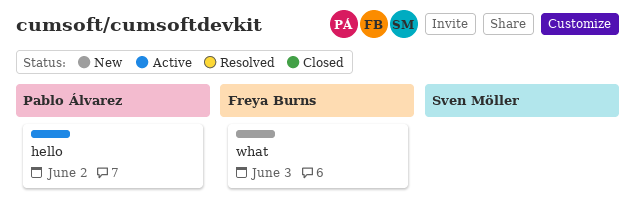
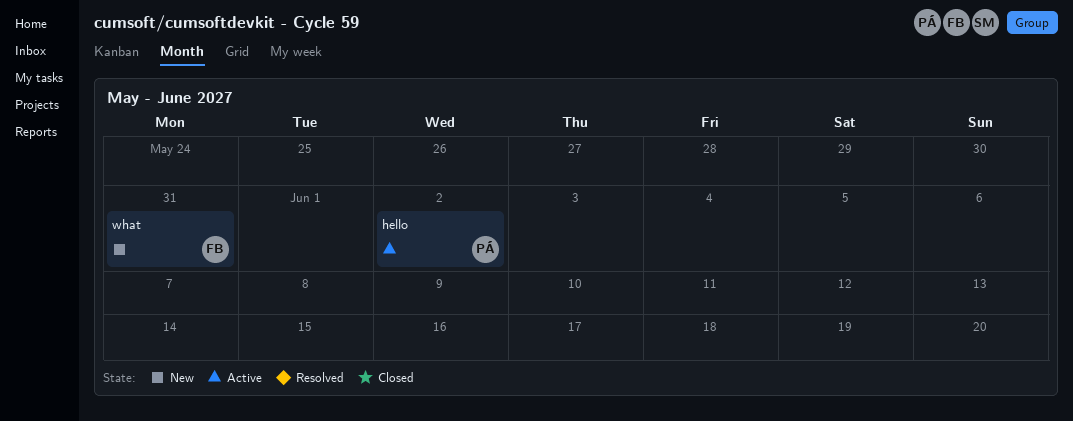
what, due: Jun 3 -> May 31

